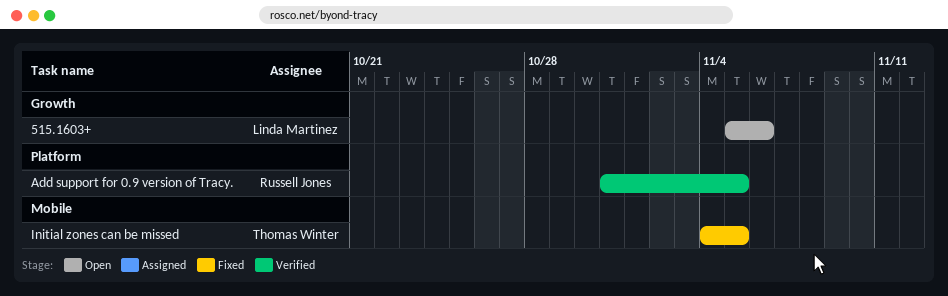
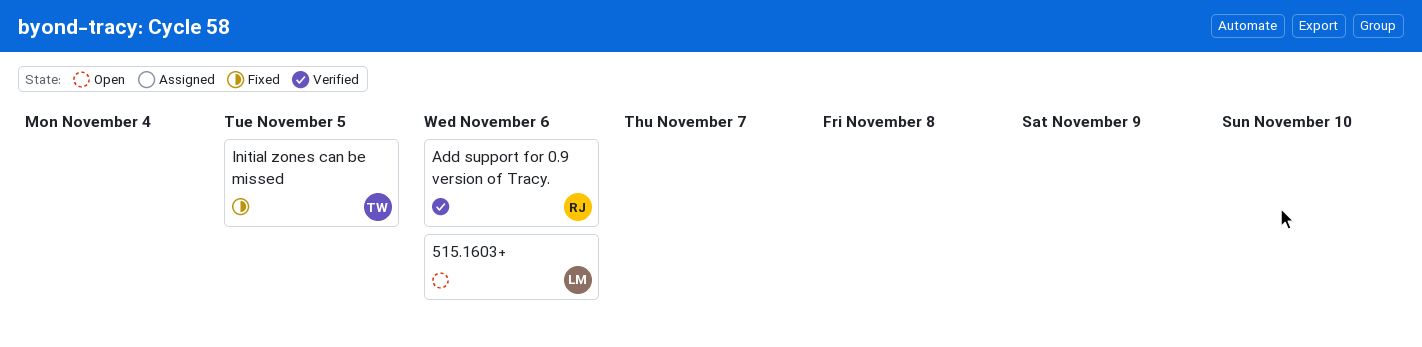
Add support for 0.9 version of Tracy., due: Nov 5 -> Nov 6

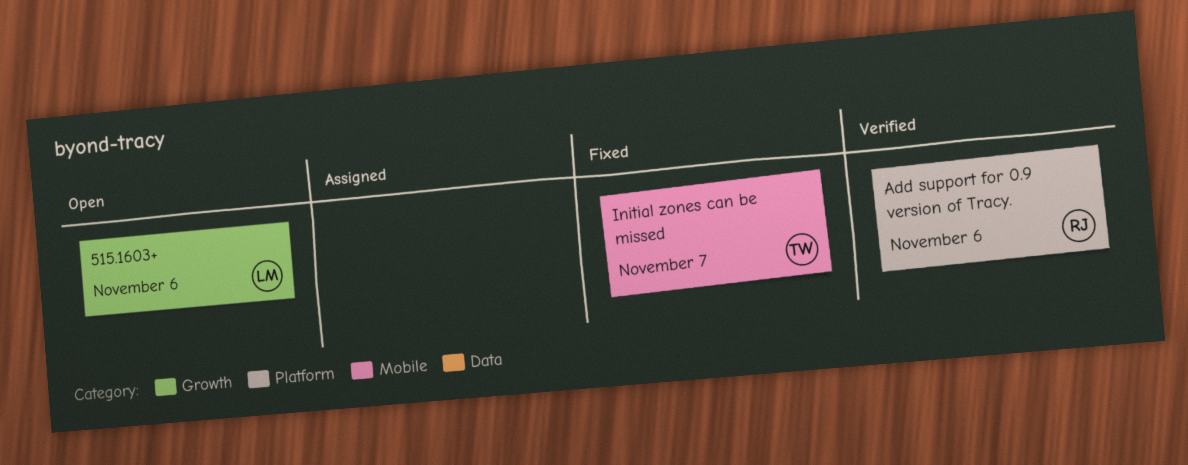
Initial zones can be missed, due: Nov 5 -> Nov 7

